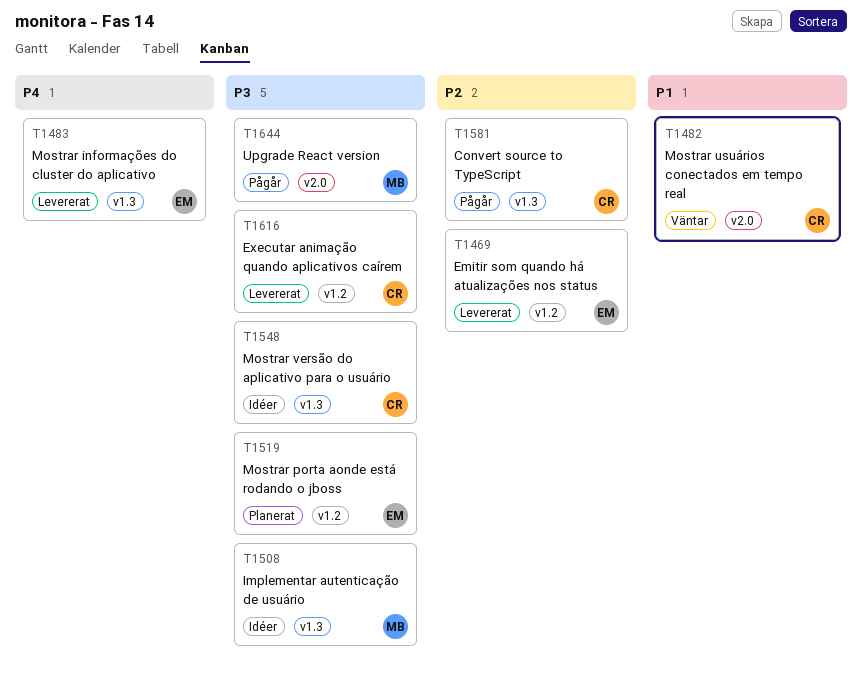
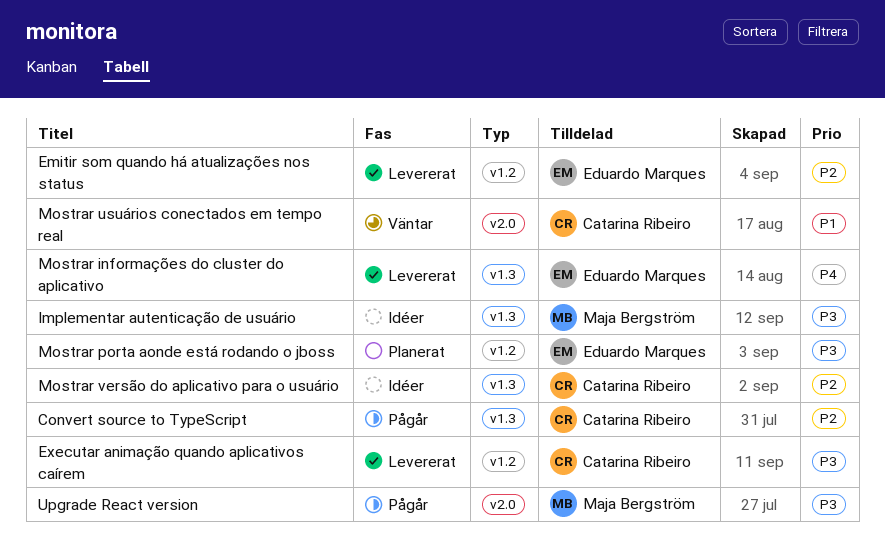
Mostrar versão do aplicativo para o usuário, priority: P3 -> P2

